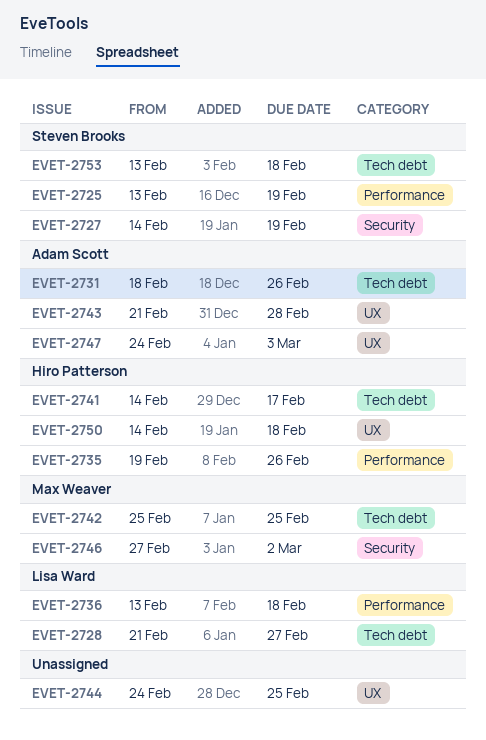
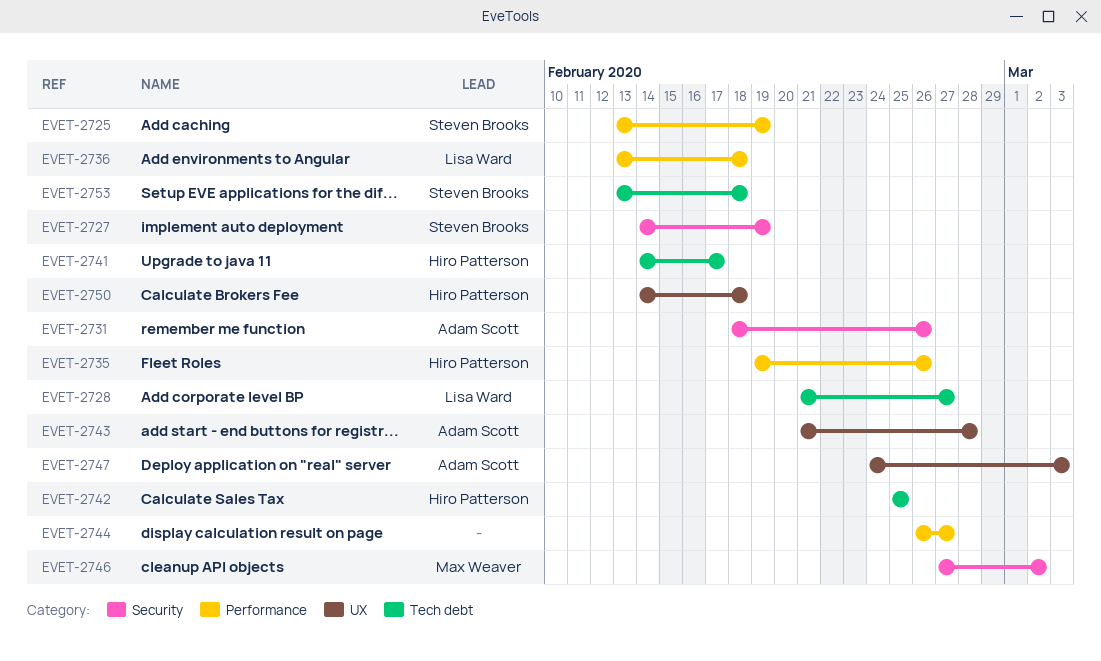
EVET-2731, label: Tech debt -> Security
EVET-2742, owner: Max Weaver -> Hiro Patterson
EVET-2744, label: UX -> Performance
EVET-2744, start: Feb 24 -> Feb 26
EVET-2744, due: Feb 25 -> Feb 27

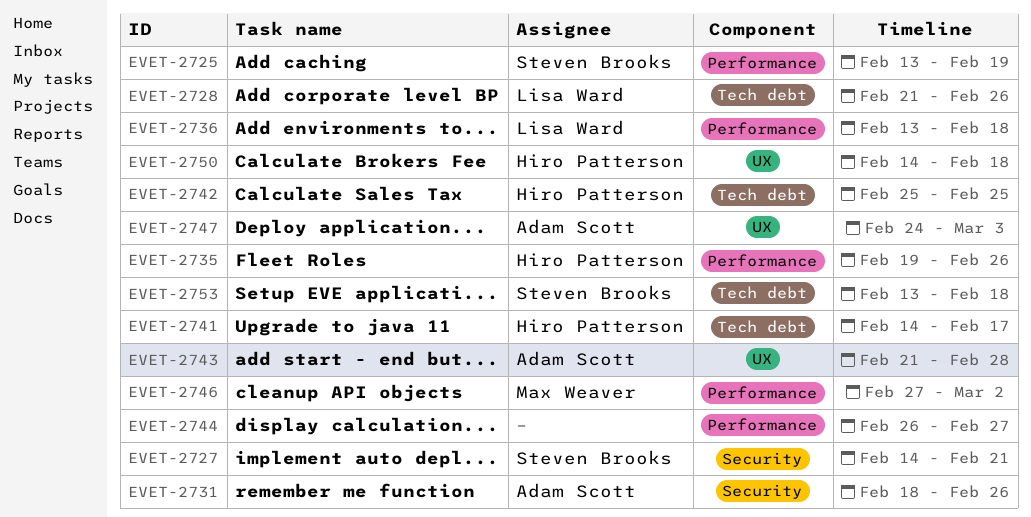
EVET-2727, due: Feb 19 -> Feb 21
EVET-2728, due: Feb 27 -> Feb 26
EVET-2746, label: Security -> Performance

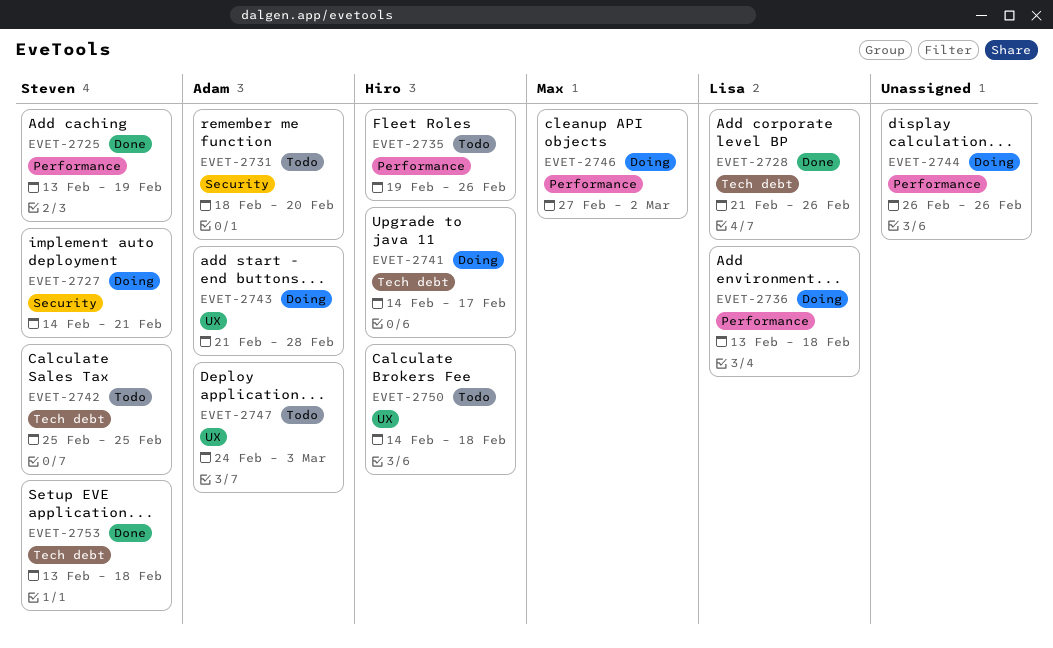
EVET-2731, due: Feb 26 -> Feb 20
EVET-2742, owner: Hiro Patterson -> Steven Brooks
EVET-2744, due: Feb 27 -> Feb 26

